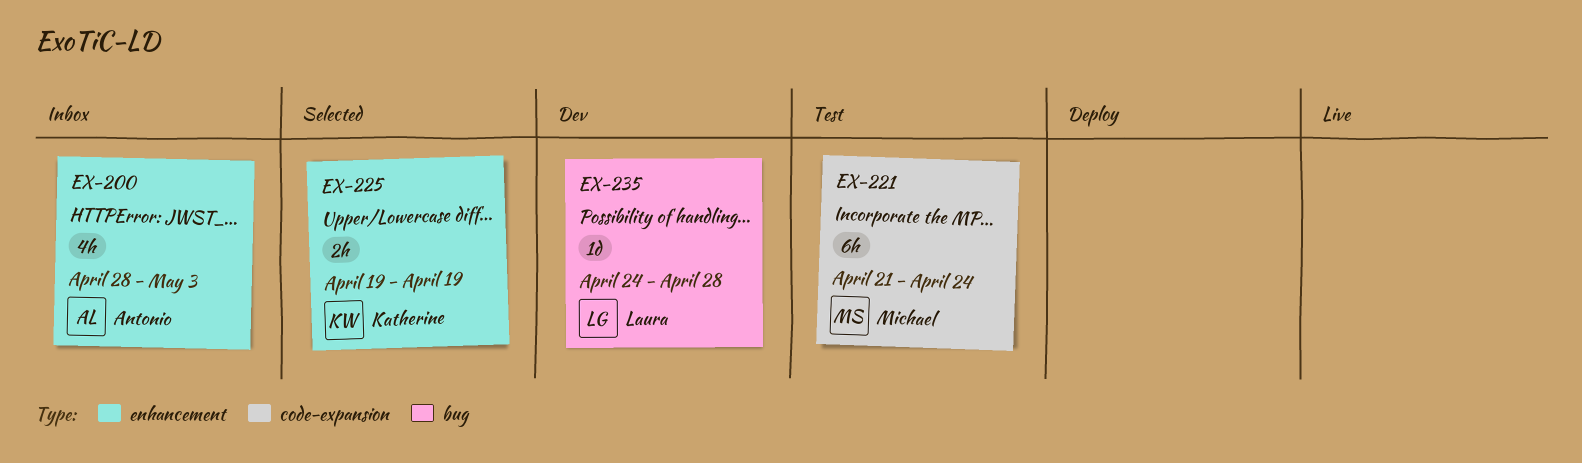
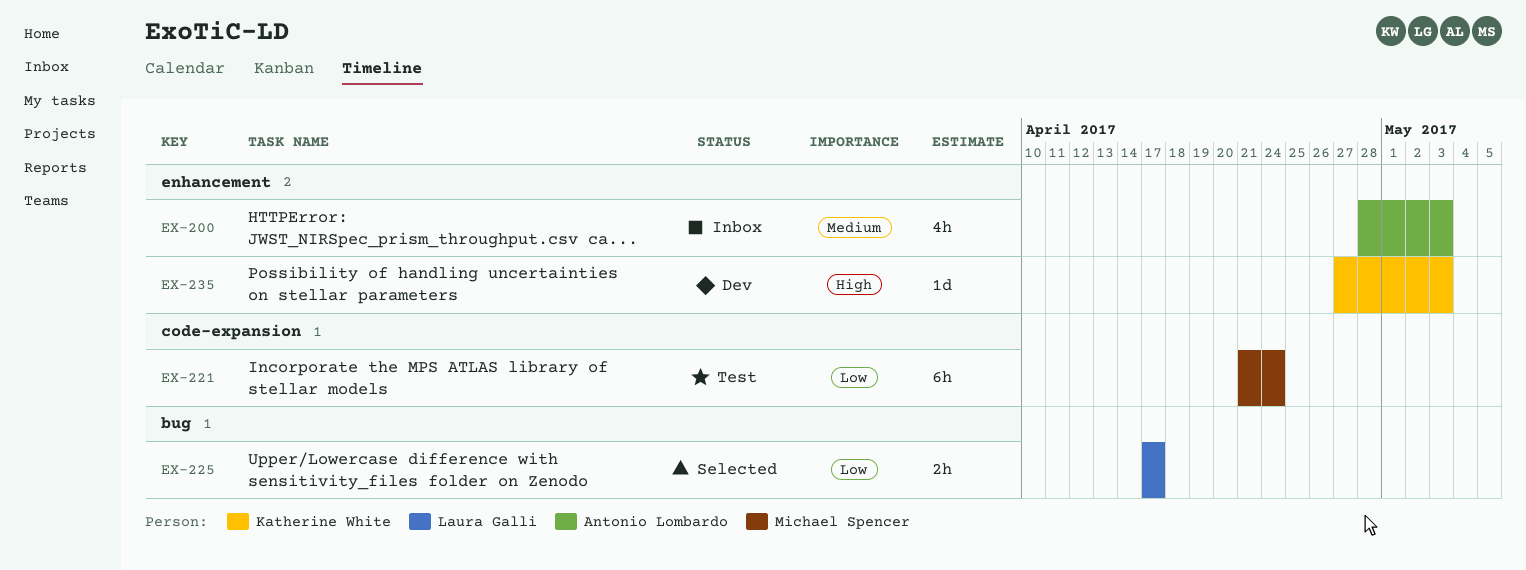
EX-225, owner: Katherine White -> Laura Galli
EX-225, label: enhancement -> bug
EX-225, start: Apr 19 -> Apr 17
EX-225, due: Apr 19 -> Apr 17
EX-235, owner: Laura Galli -> Katherine White
EX-235, label: bug -> enhancement
EX-235, start: Apr 24 -> Apr 27
EX-235, due: Apr 28 -> May 3

